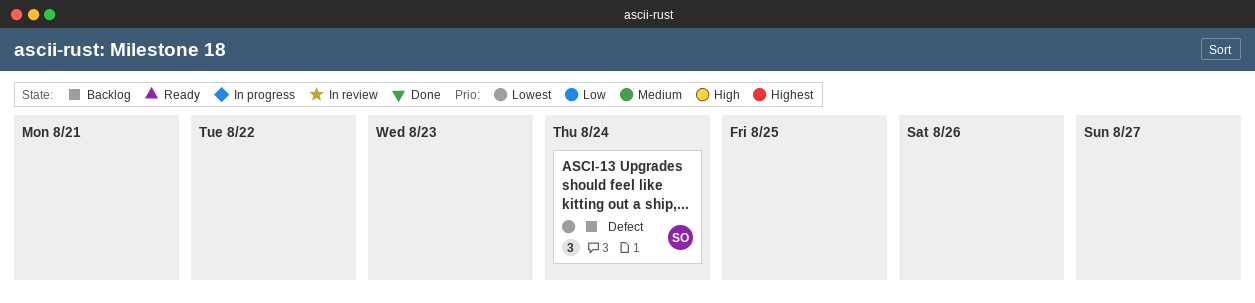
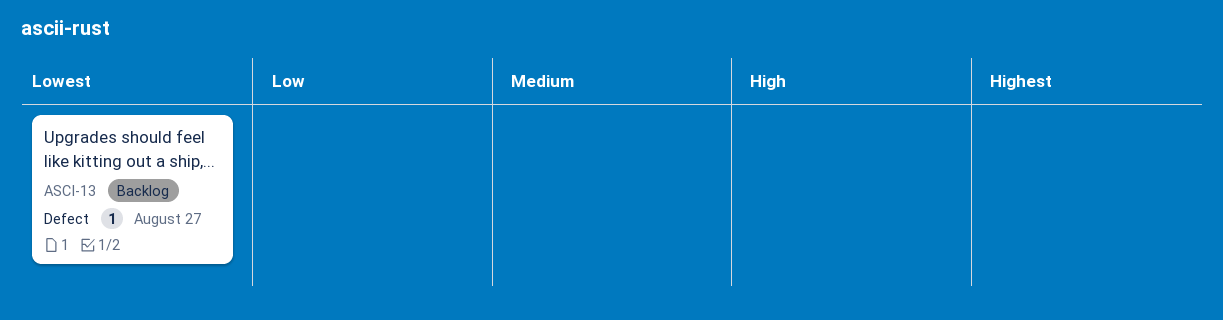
ASCI-13, estimate: 3 -> 1
ASCI-13, due: Aug 24 -> Aug 27

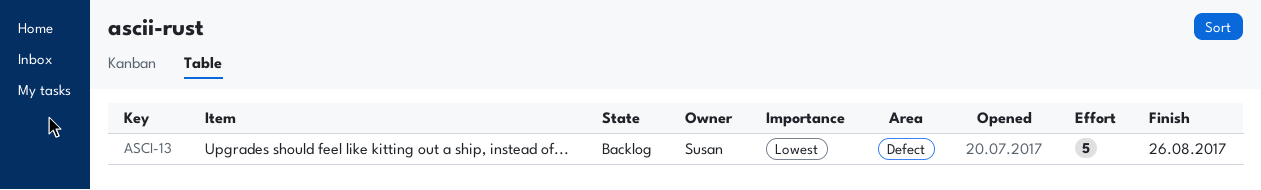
ASCI-13, estimate: 1 -> 5
ASCI-13, due: Aug 27 -> Aug 26

